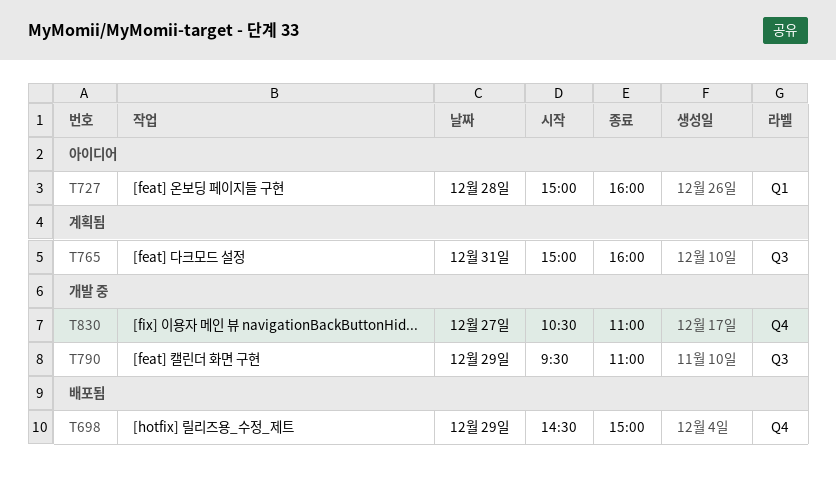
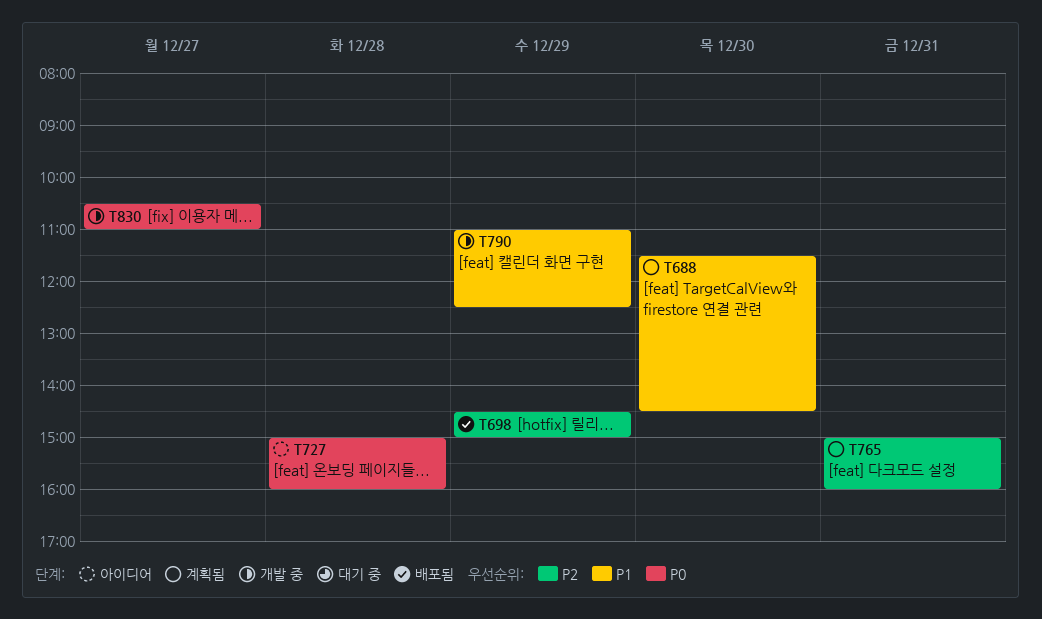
T688: none -> present
T790, begins: 09:30 -> 11:00
T790, ends: 11:00 -> 12:30

